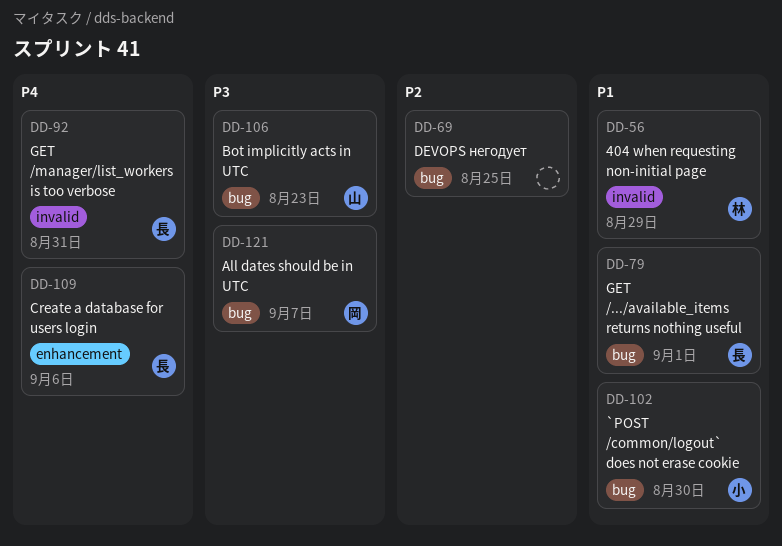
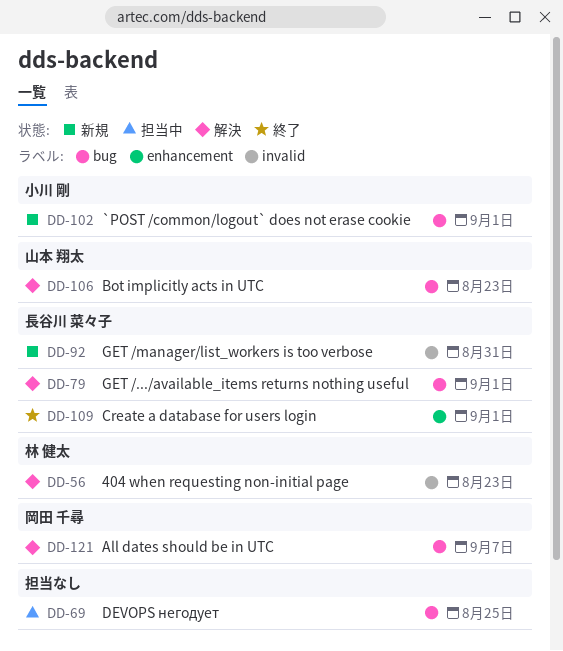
DD-56, due: Aug 29 -> Aug 23
DD-102, due: Aug 30 -> Sep 1
DD-109, due: Sep 6 -> Sep 1

